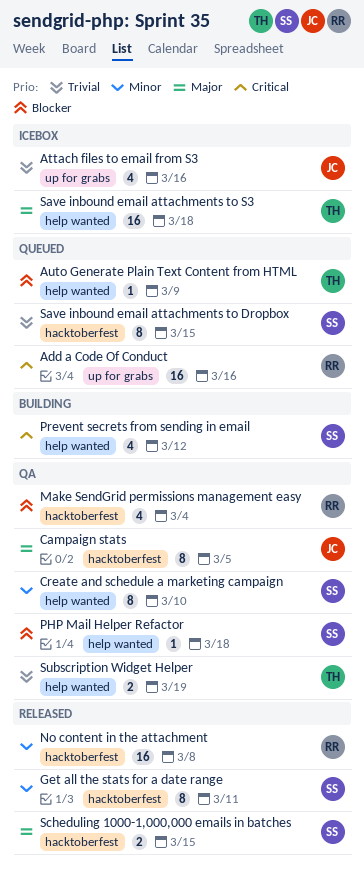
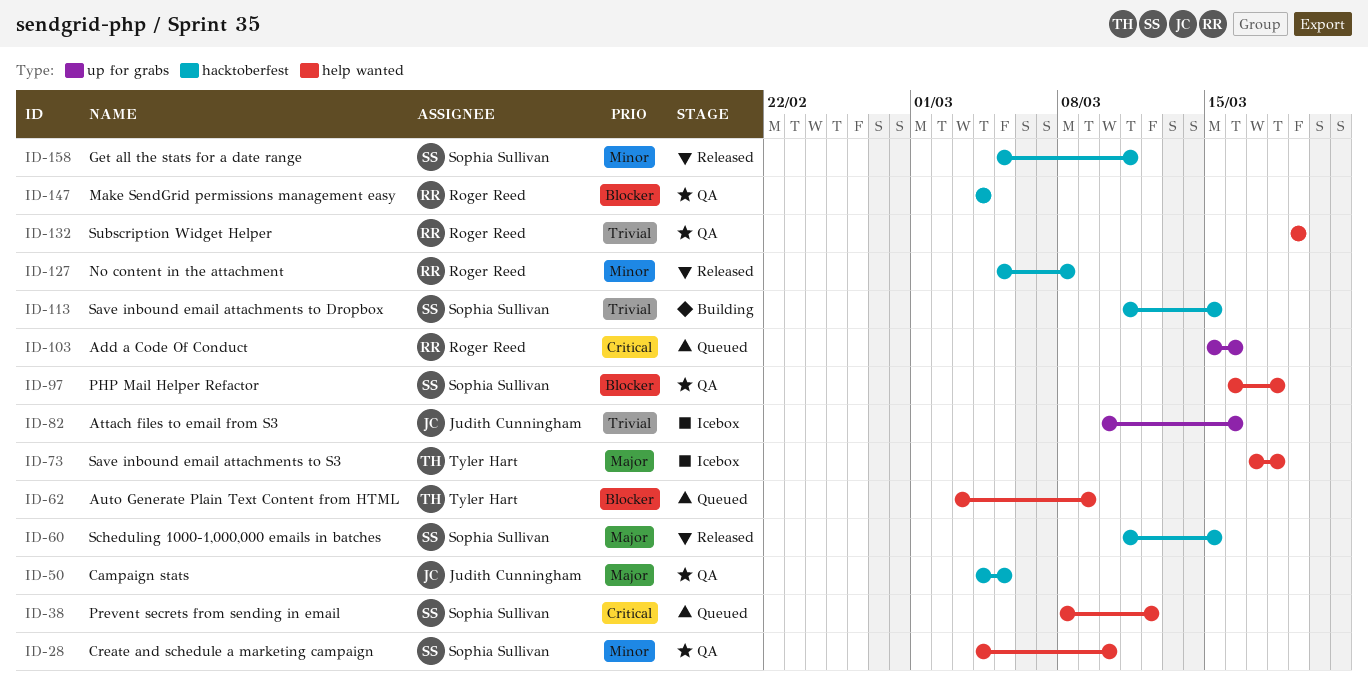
Prevent secrets from sending in email, status: Building -> Queued
Save inbound email attachments to Dropbox, status: Queued -> Building
Subscription Widget Helper, owner: Tyler Hart -> Roger Reed

